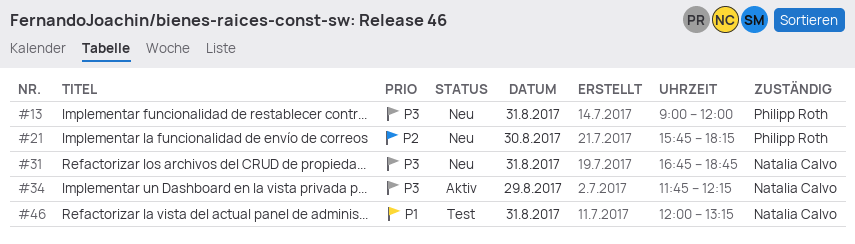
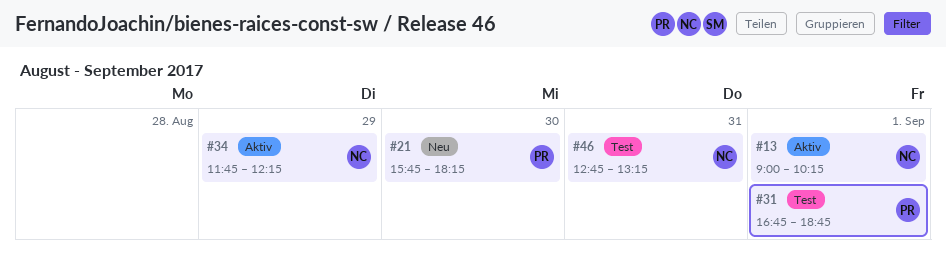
#13, status: Neu -> Aktiv
#13, owner: Philipp Roth -> Natalia Calvo
#13, day: Aug 31 -> Sep 1
#13, ends: 12:00 -> 10:15
#31, status: Neu -> Test
#31, owner: Natalia Calvo -> Philipp Roth
#31, day: Aug 31 -> Sep 1
#46, begins: 12:00 -> 12:45

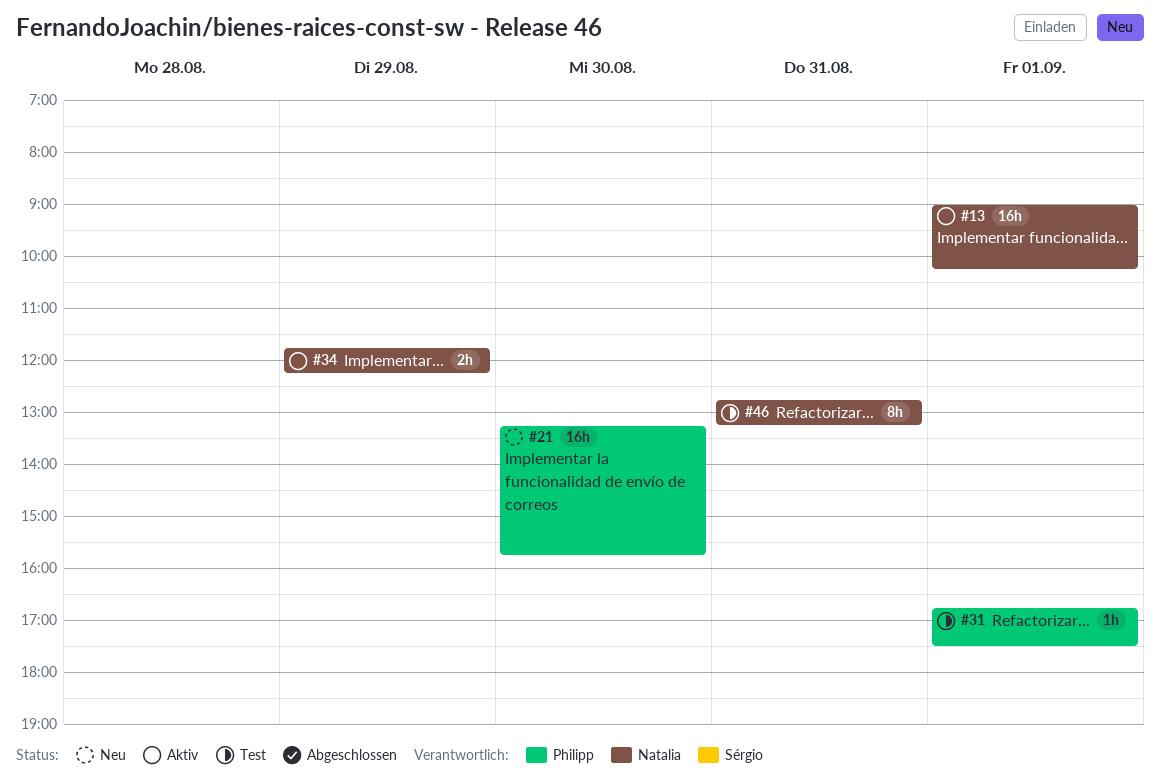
#21, begins: 15:45 -> 13:15
#21, ends: 18:15 -> 15:45
#31, ends: 18:45 -> 17:30

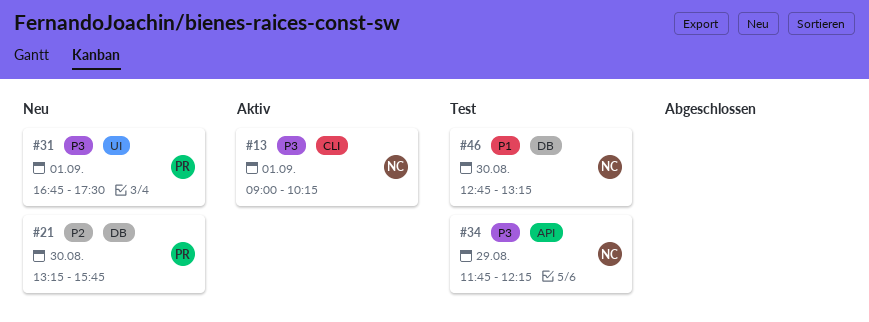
#31, status: Test -> Neu
#34, status: Aktiv -> Test
#46, day: Aug 31 -> Aug 30

